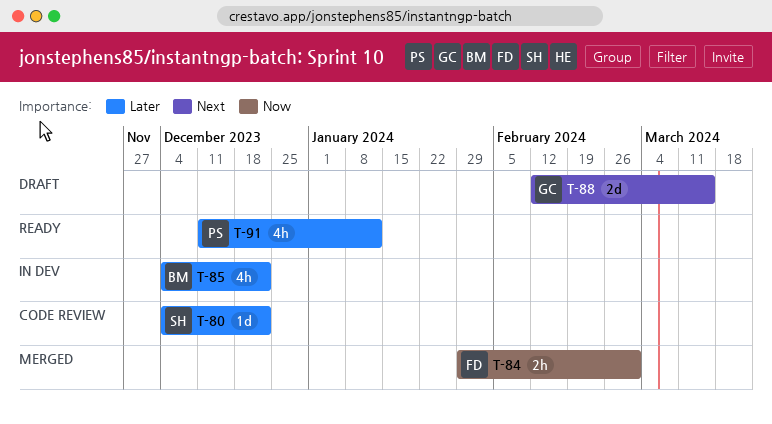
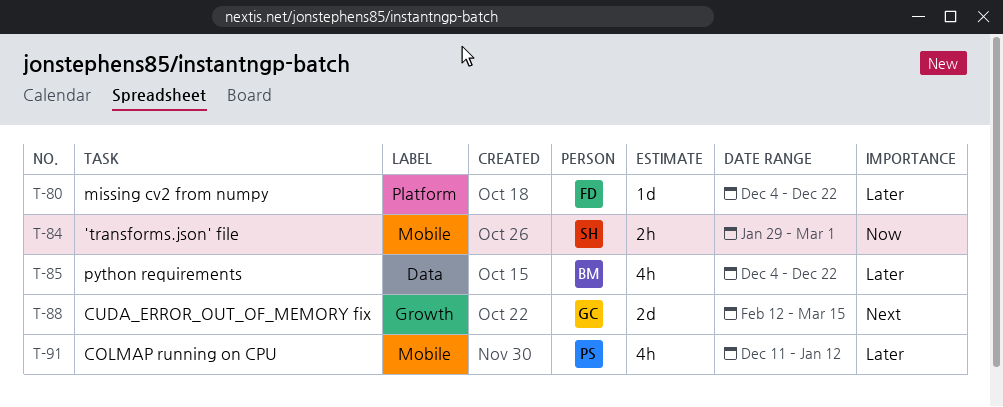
T-80, owner: SH -> FD
T-84, owner: FD -> SH

